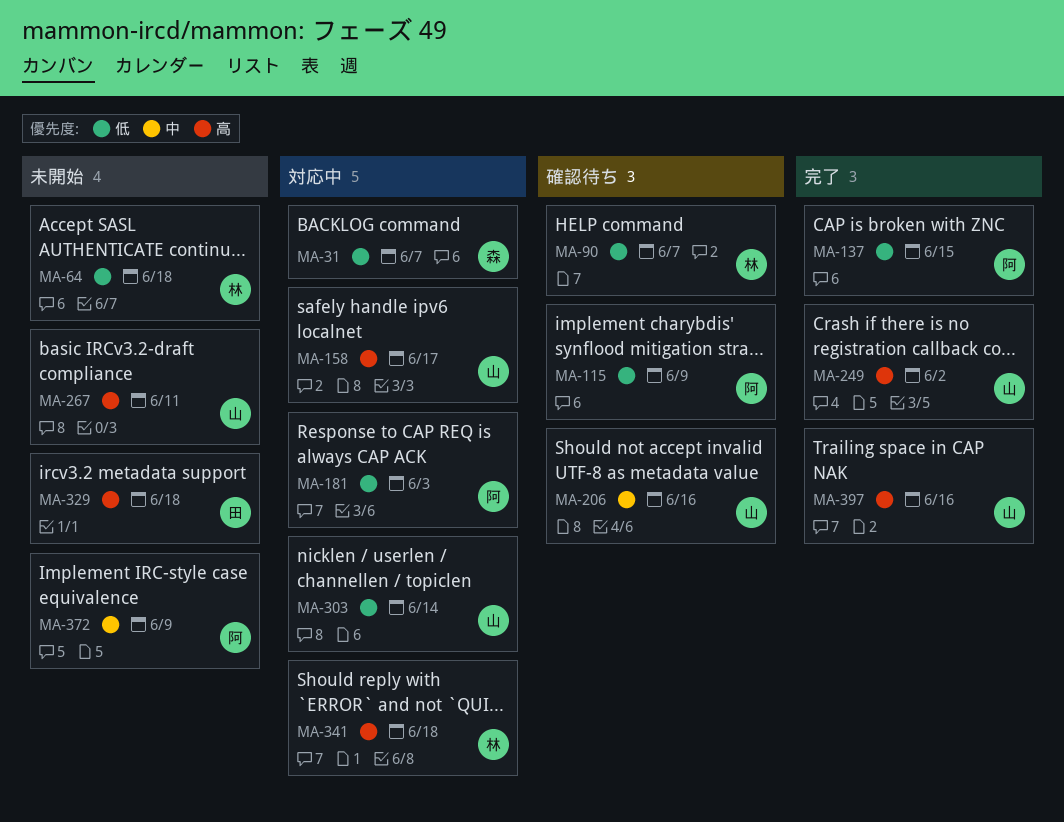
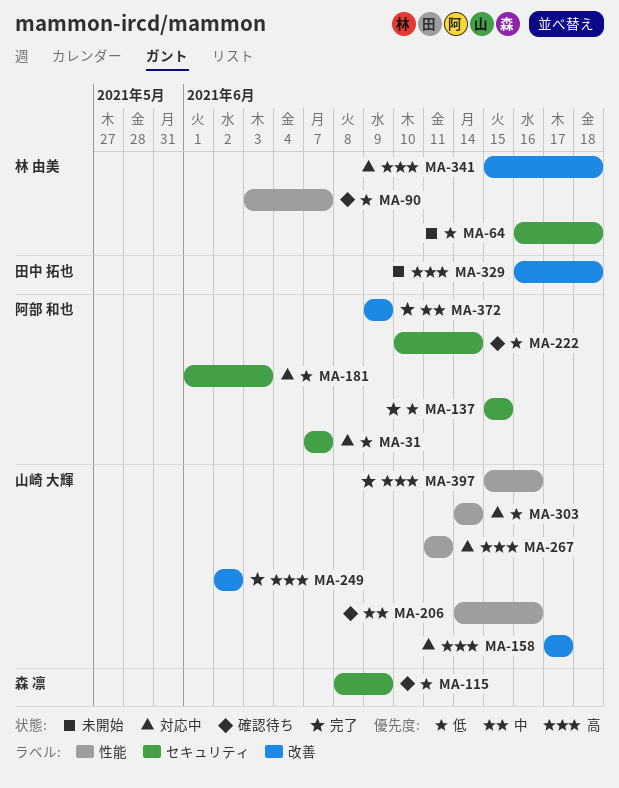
MA-31, owner: 森 凛 -> 阿部 和也
MA-115, owner: 阿部 和也 -> 森 凛
MA-222: none -> present
MA-267, status: 未開始 -> 対応中
MA-372, status: 未開始 -> 完了

